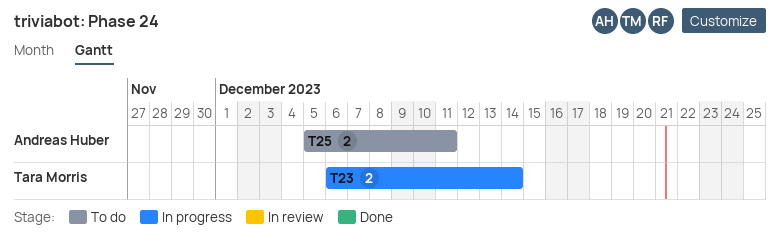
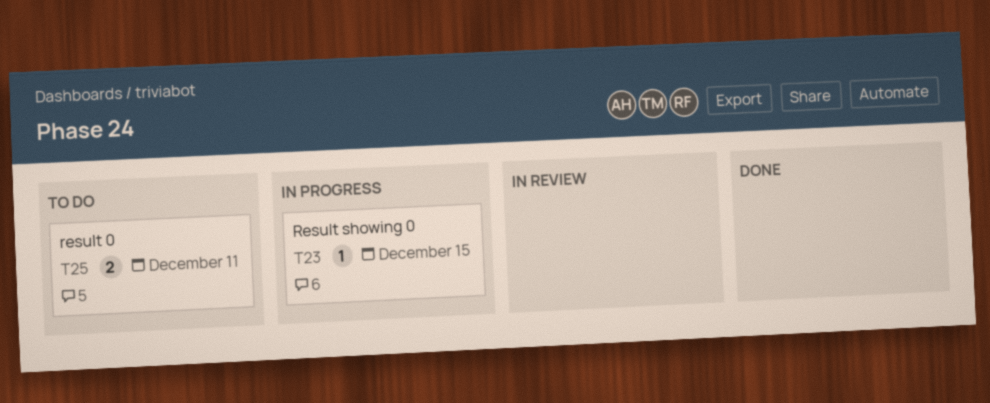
T23, estimate: 2 -> 1
T23, due: Dec 14 -> Dec 15

